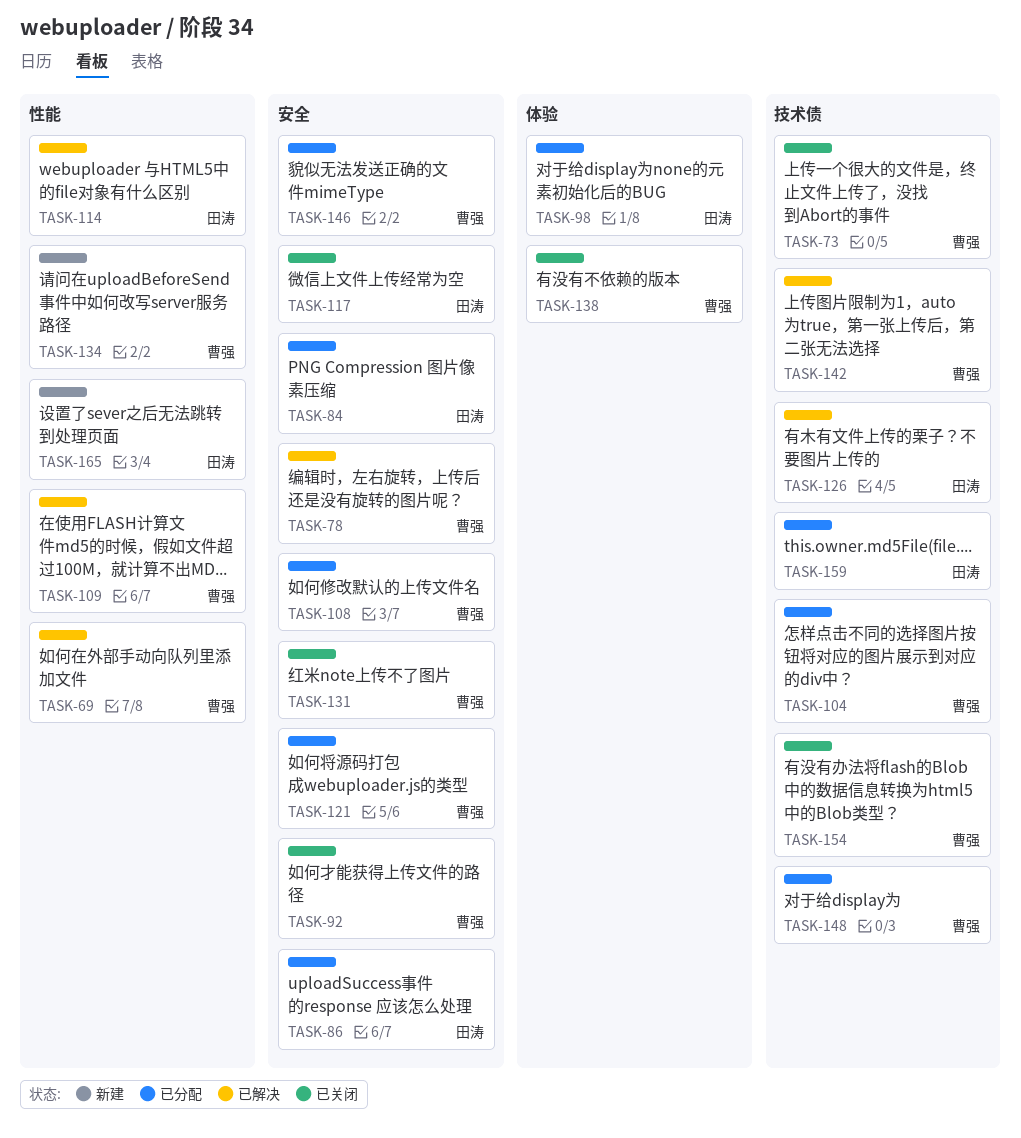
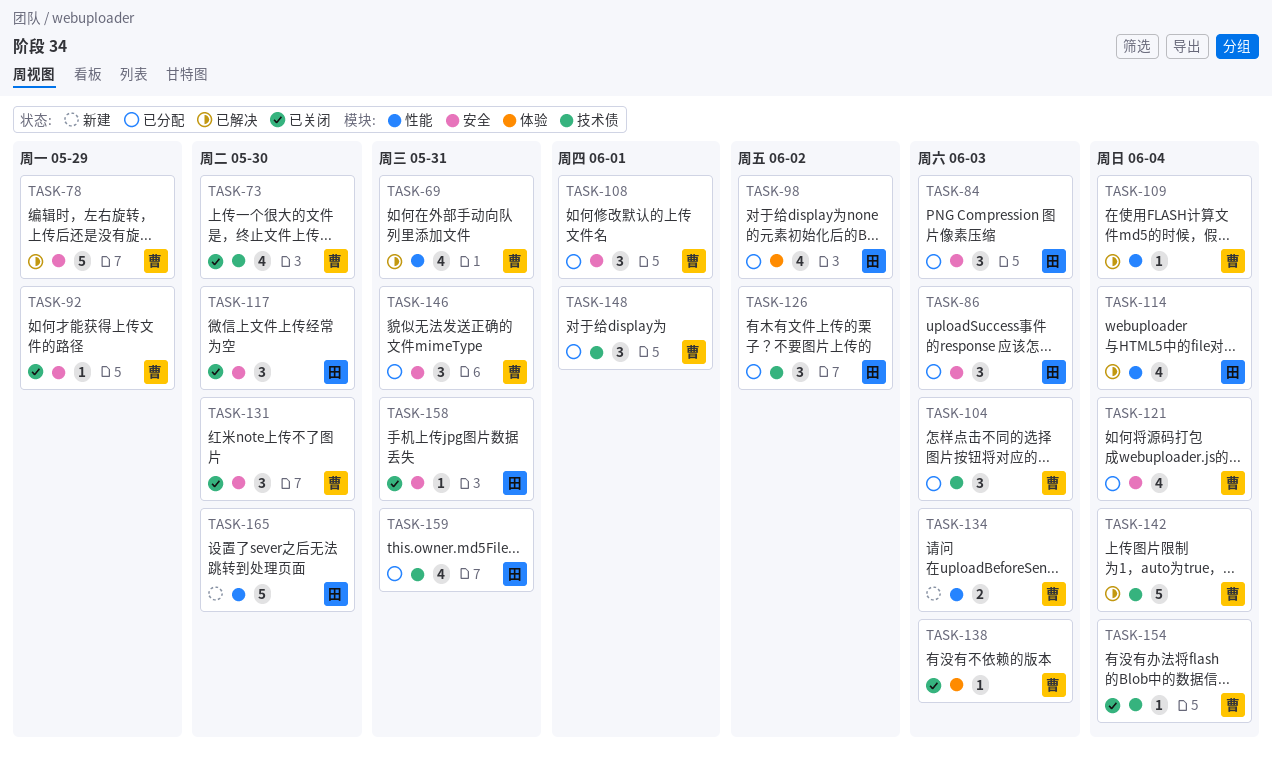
TASK-126, status: 已解决 -> 已分配
TASK-158: none -> present

